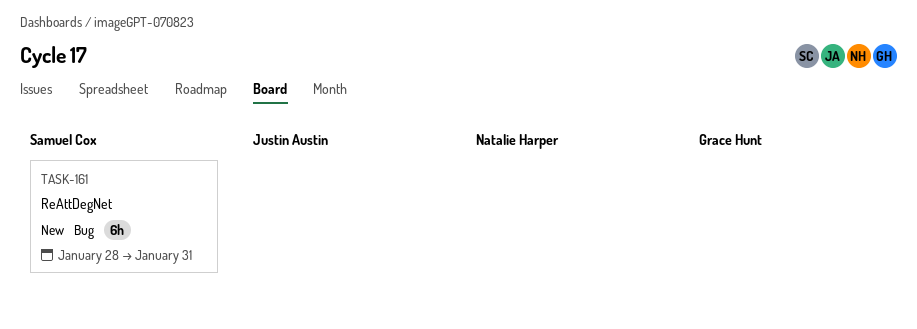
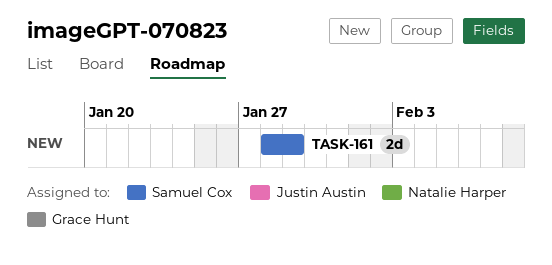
TASK-161, estimate: 6h -> 2d
TASK-161, due: Jan 31 -> Jan 29

